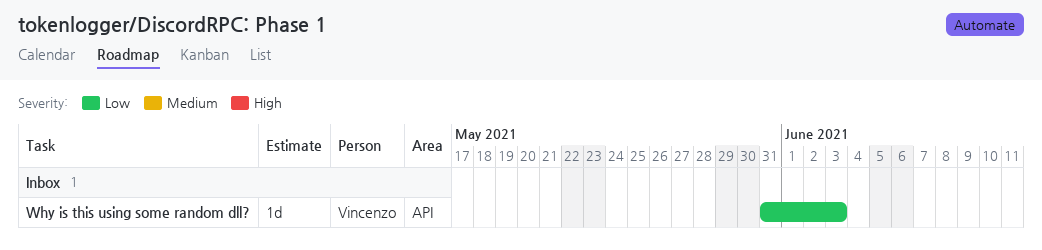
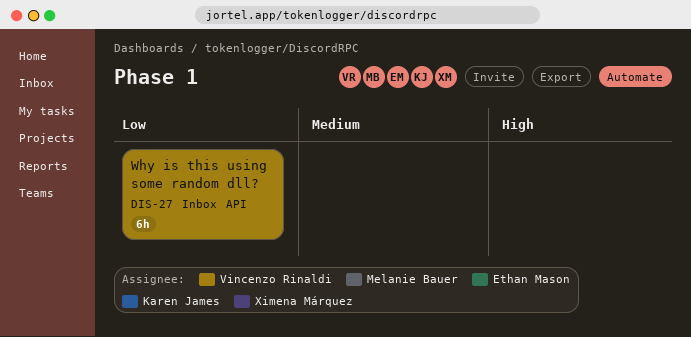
Why is this using some random dll?, estimate: 1d -> 6h

